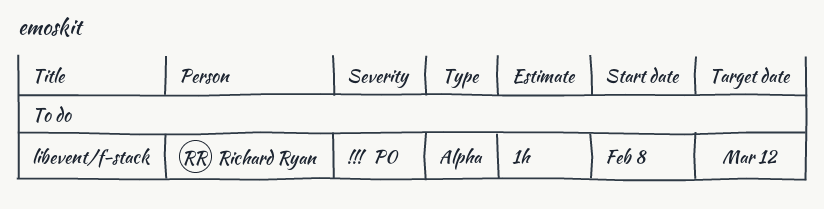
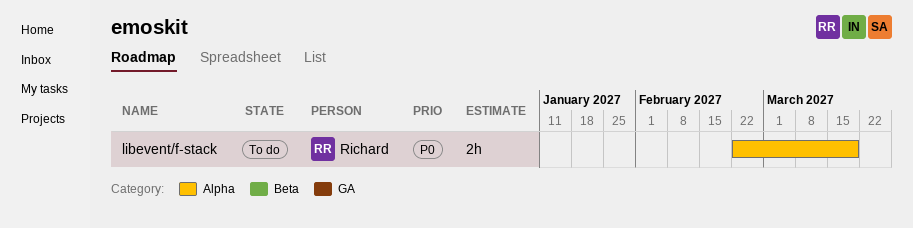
libevent/f-stack, estimate: 1h -> 2h
libevent/f-stack, start: Feb 8 -> Feb 22
libevent/f-stack, due: Mar 12 -> Mar 19

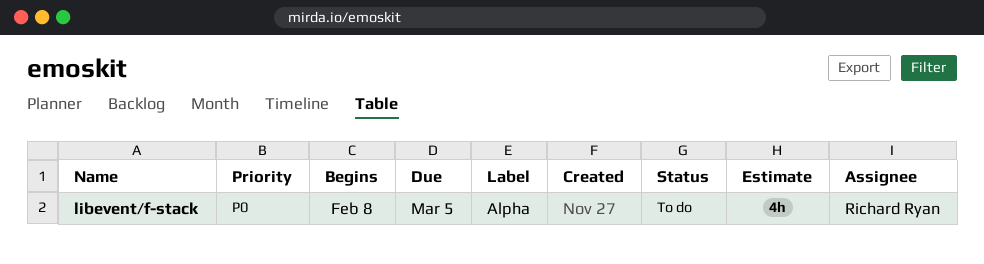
libevent/f-stack, estimate: 2h -> 4h
libevent/f-stack, start: Feb 22 -> Feb 8
libevent/f-stack, due: Mar 19 -> Mar 5

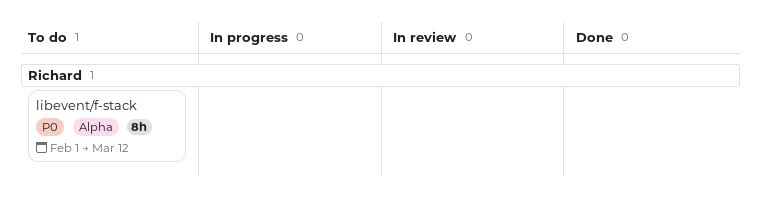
libevent/f-stack, estimate: 4h -> 8h
libevent/f-stack, start: Feb 8 -> Feb 1
libevent/f-stack, due: Mar 5 -> Mar 12

